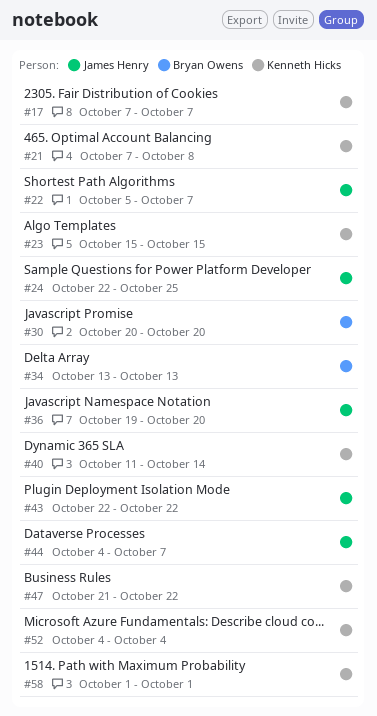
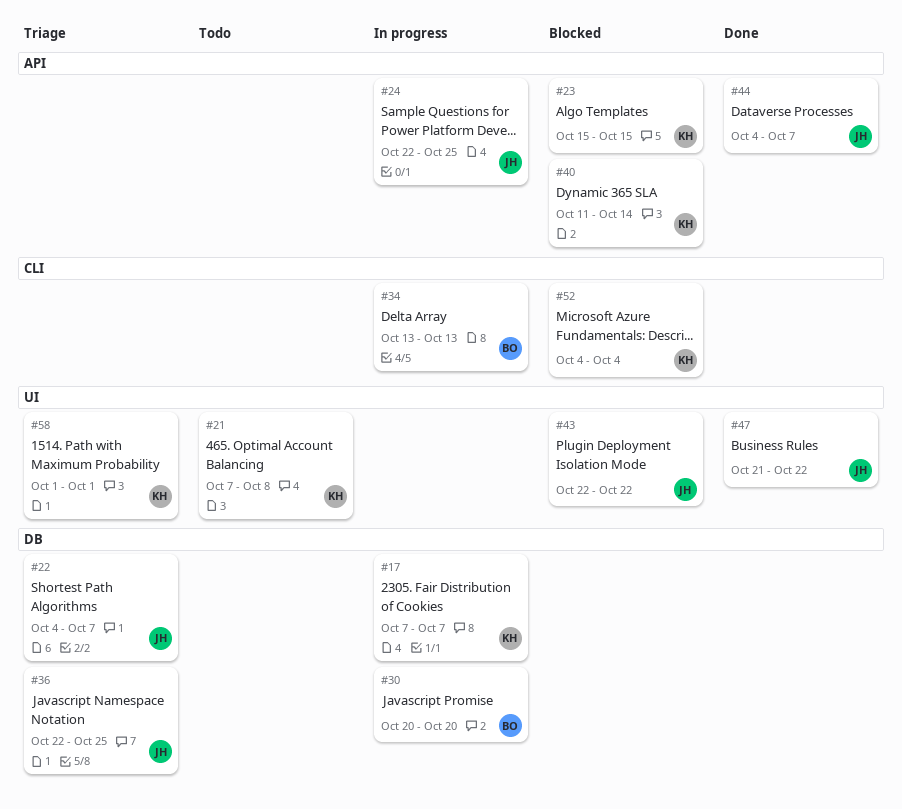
#22, start: Oct 5 -> Oct 4
#36, start: Oct 19 -> Oct 22
#36, due: Oct 20 -> Oct 25
#47, owner: Kenneth Hicks -> James Henry

